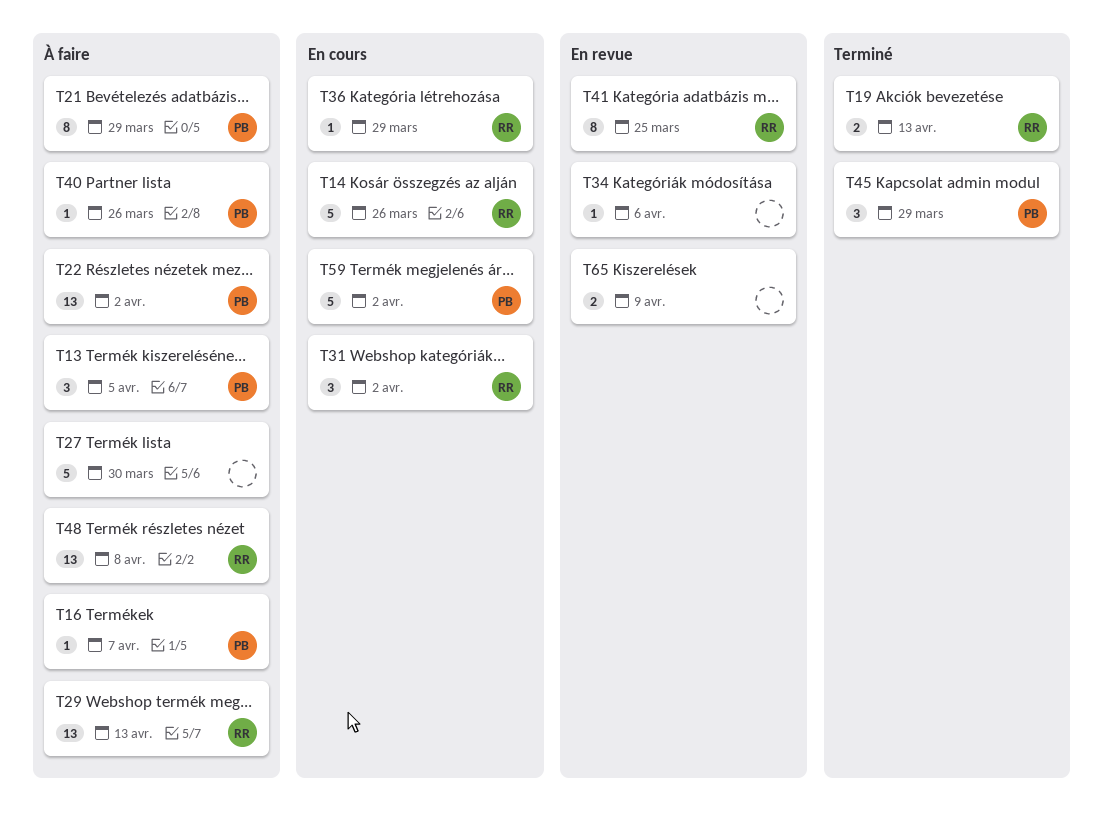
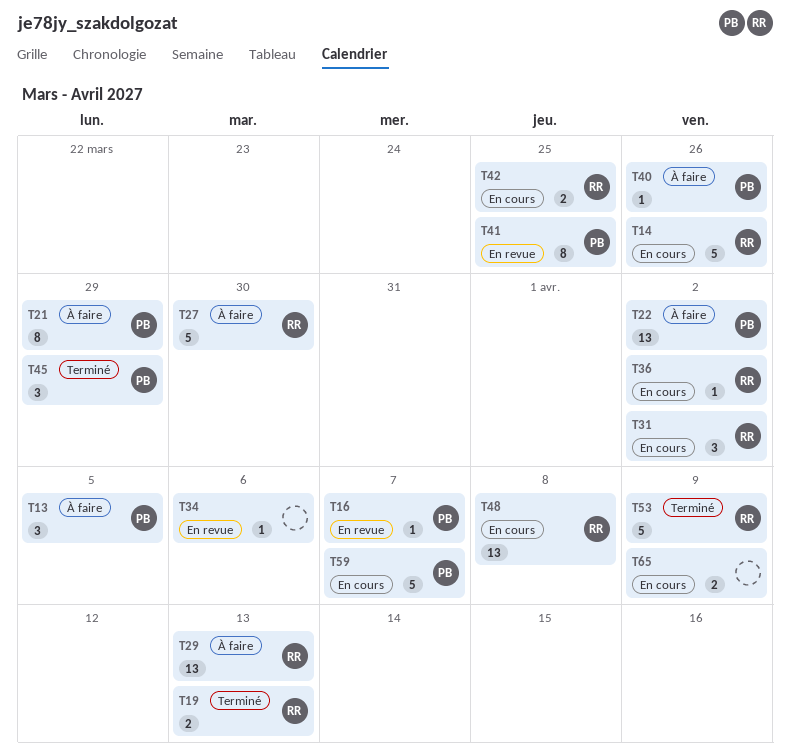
T16, status: À faire -> En revue
T27, owner: none -> RR
T36, due: Mar 29 -> Apr 2
T41, owner: RR -> PB
T42: none -> present
T48, status: À faire -> En cours
T53: none -> present
T59, due: Apr 2 -> Apr 7
T65, status: En revue -> En cours

